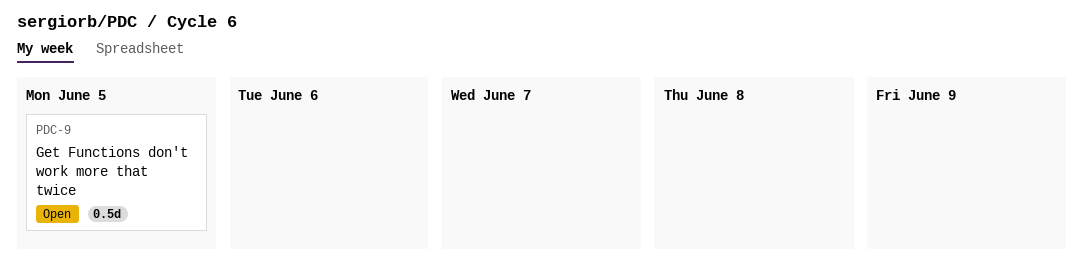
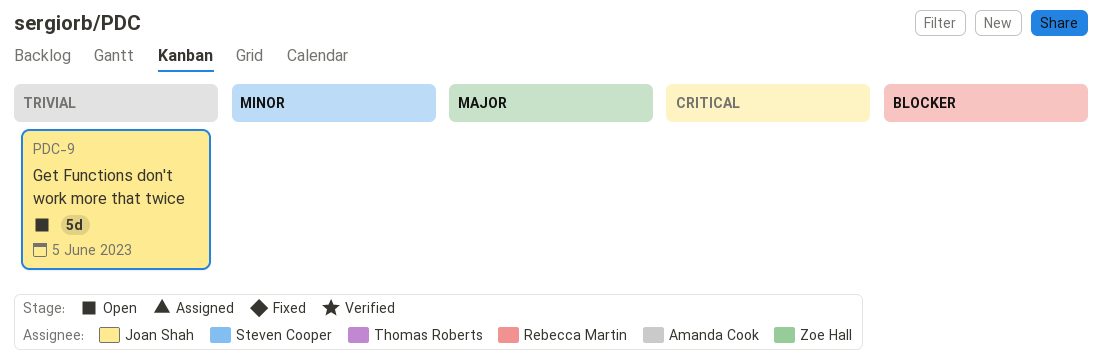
PDC-9, estimate: 0.5d -> 5d

